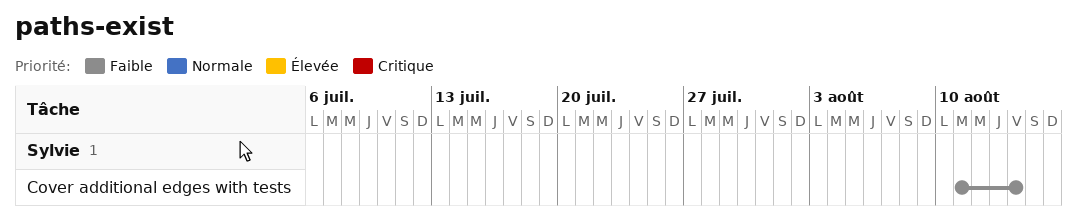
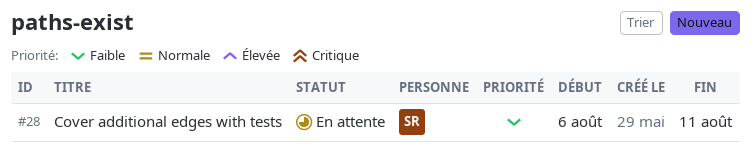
Cover additional edges with tests, start: Aug 11 -> Aug 6
Cover additional edges with tests, due: Aug 14 -> Aug 11

